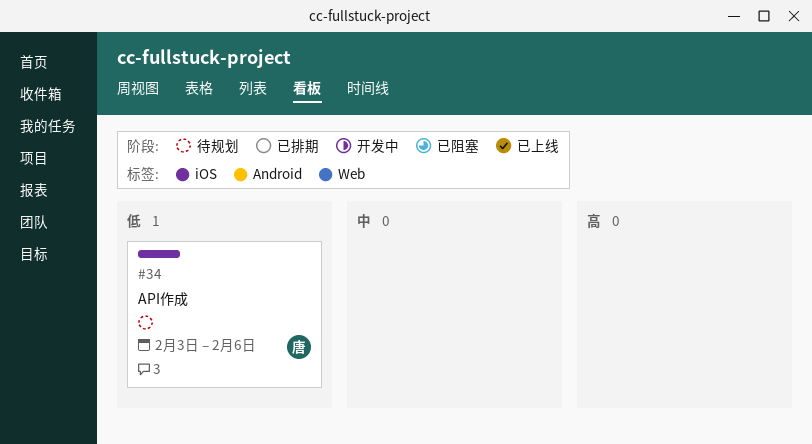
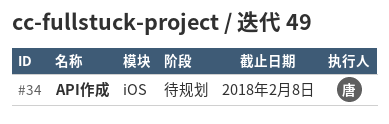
#34, due: Feb 6 -> Feb 8

